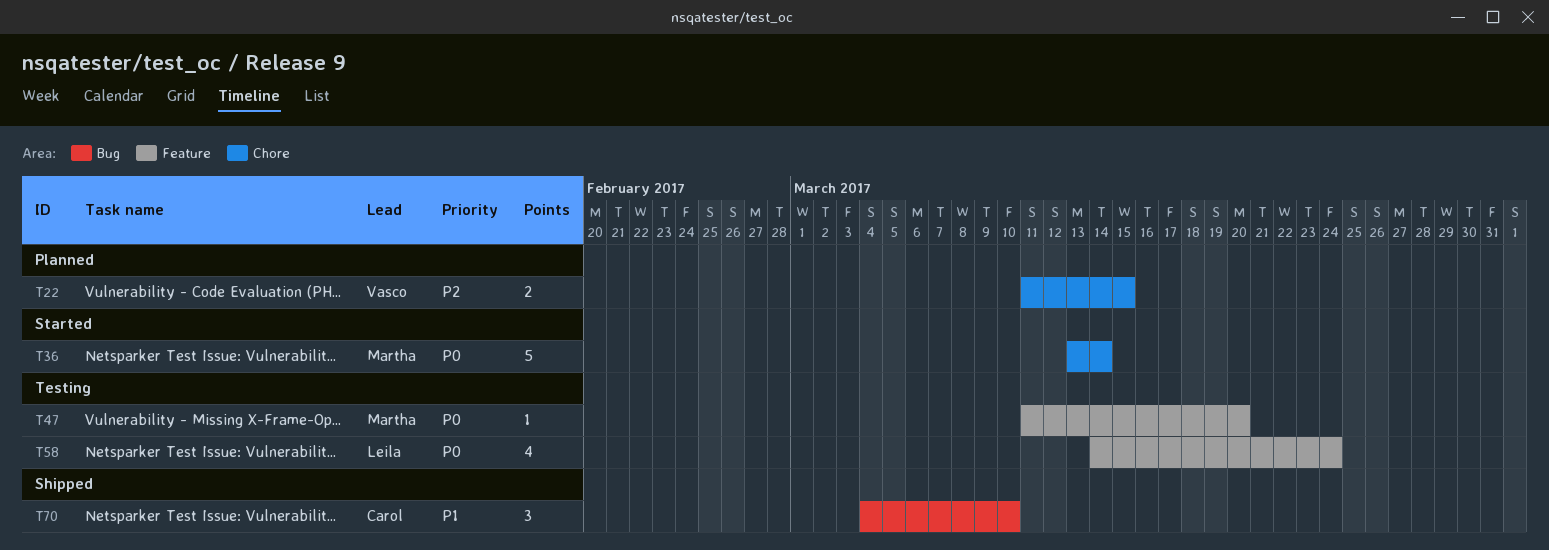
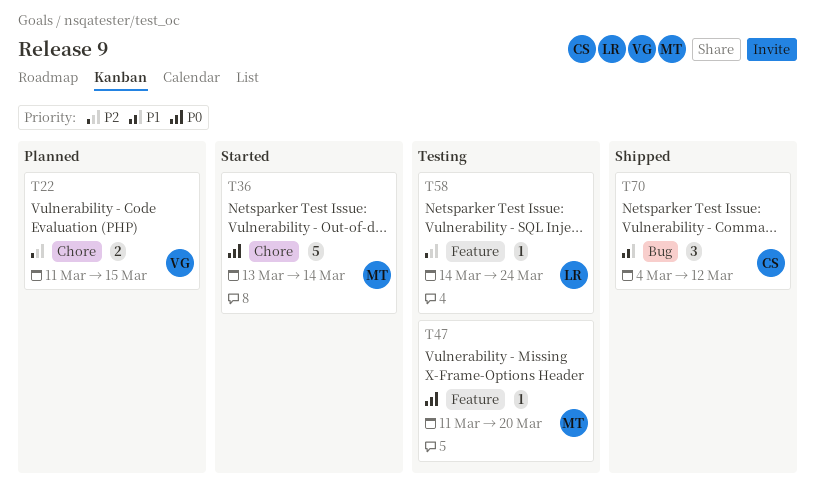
T58, priority: P0 -> P2
T58, estimate: 4 -> 1
T70, due: Mar 10 -> Mar 12

